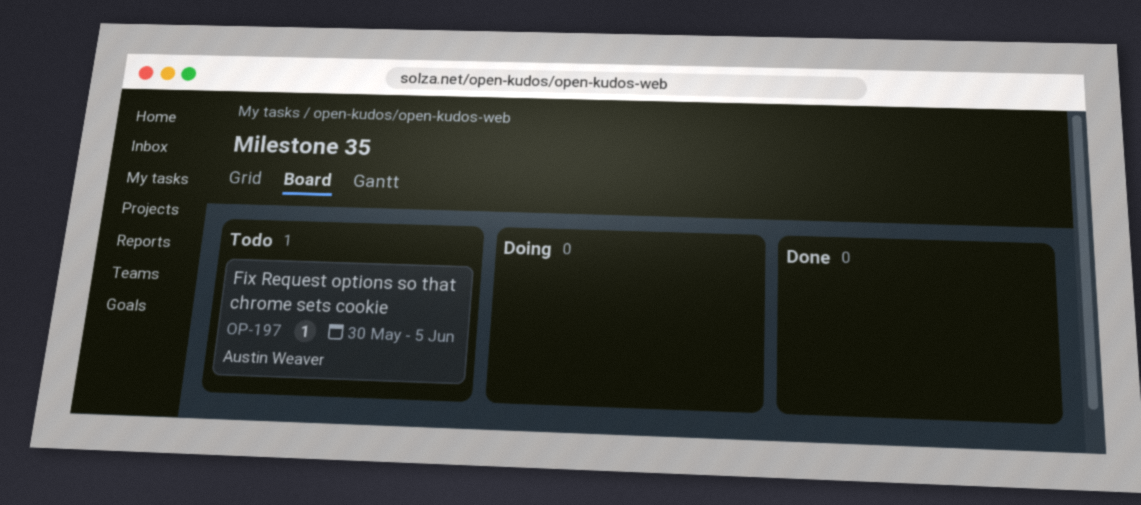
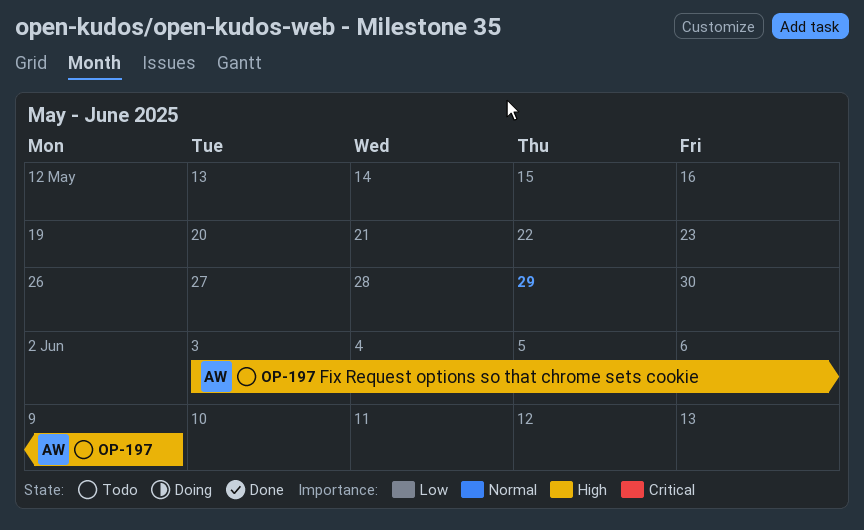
OP-197, start: May 30 -> Jun 3
OP-197, due: Jun 5 -> Jun 9

